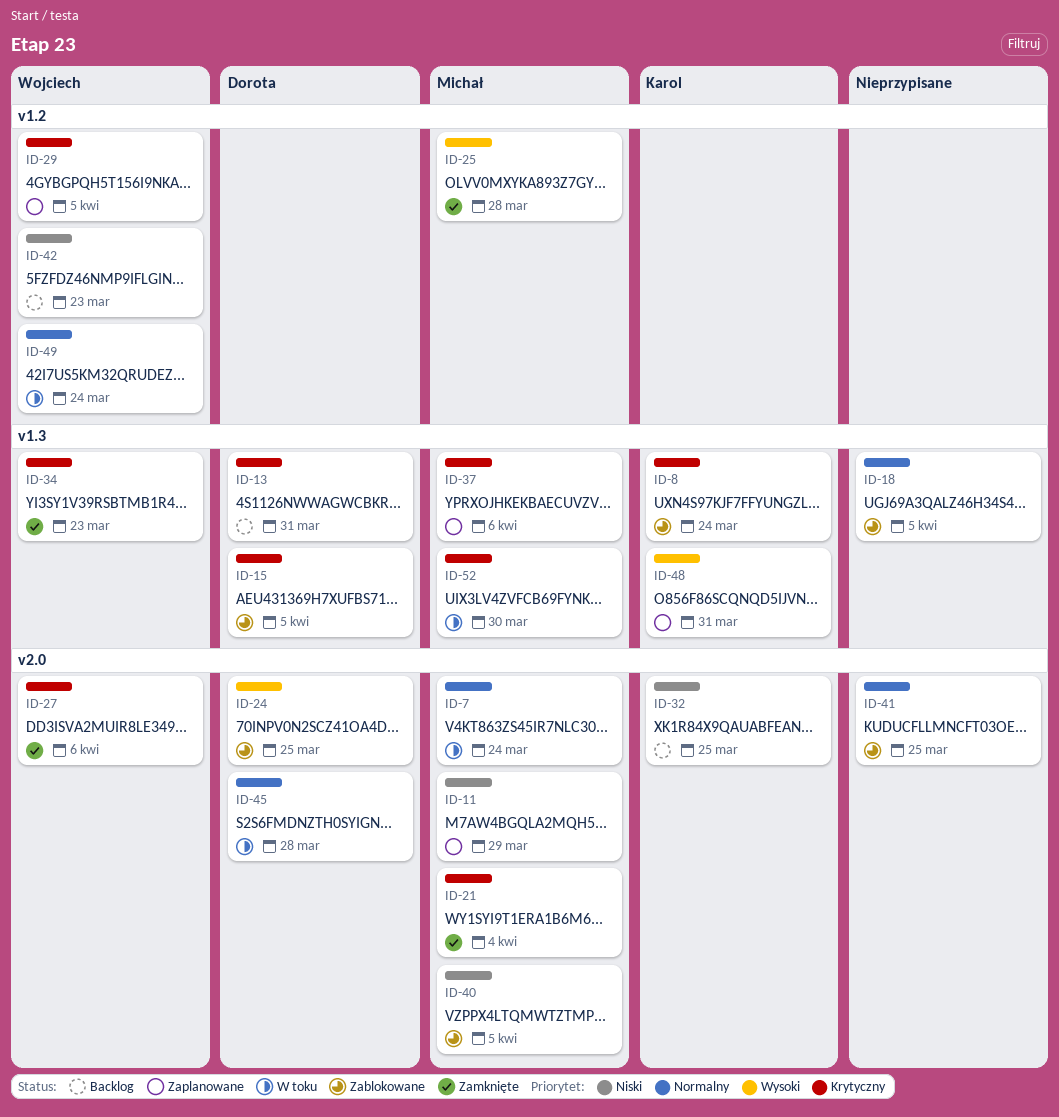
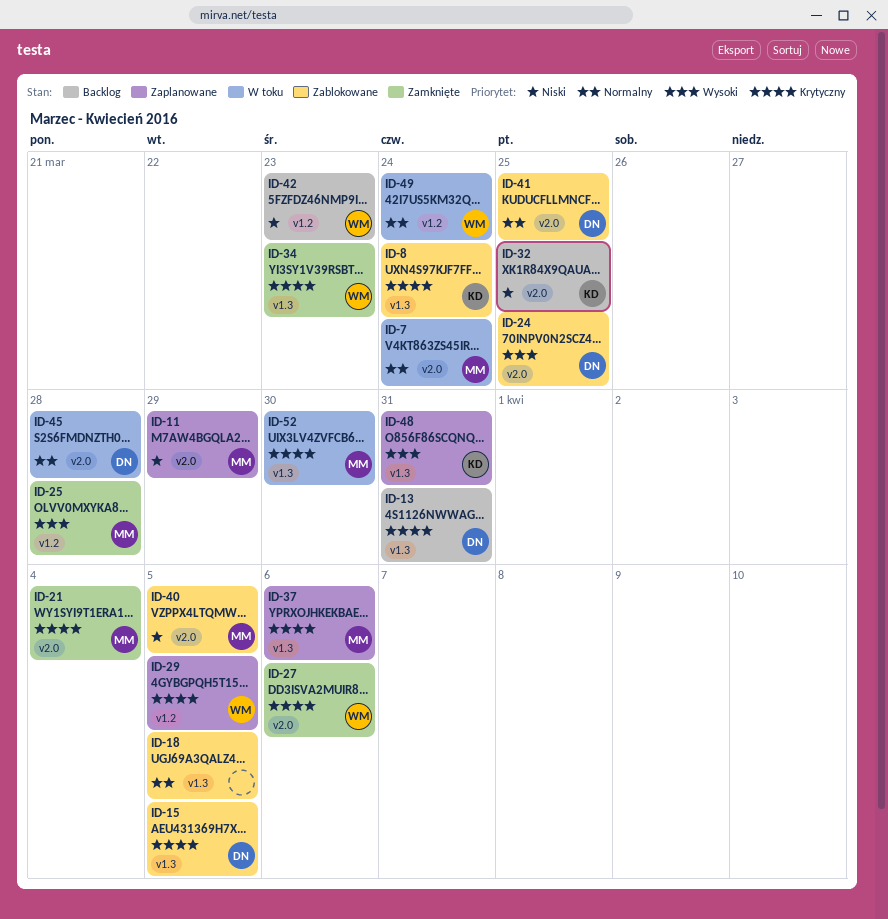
ID-41, owner: none -> Dorota

